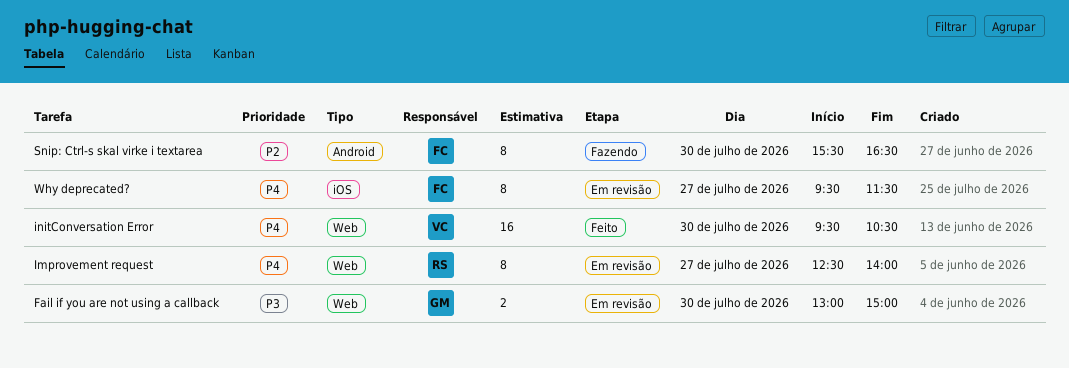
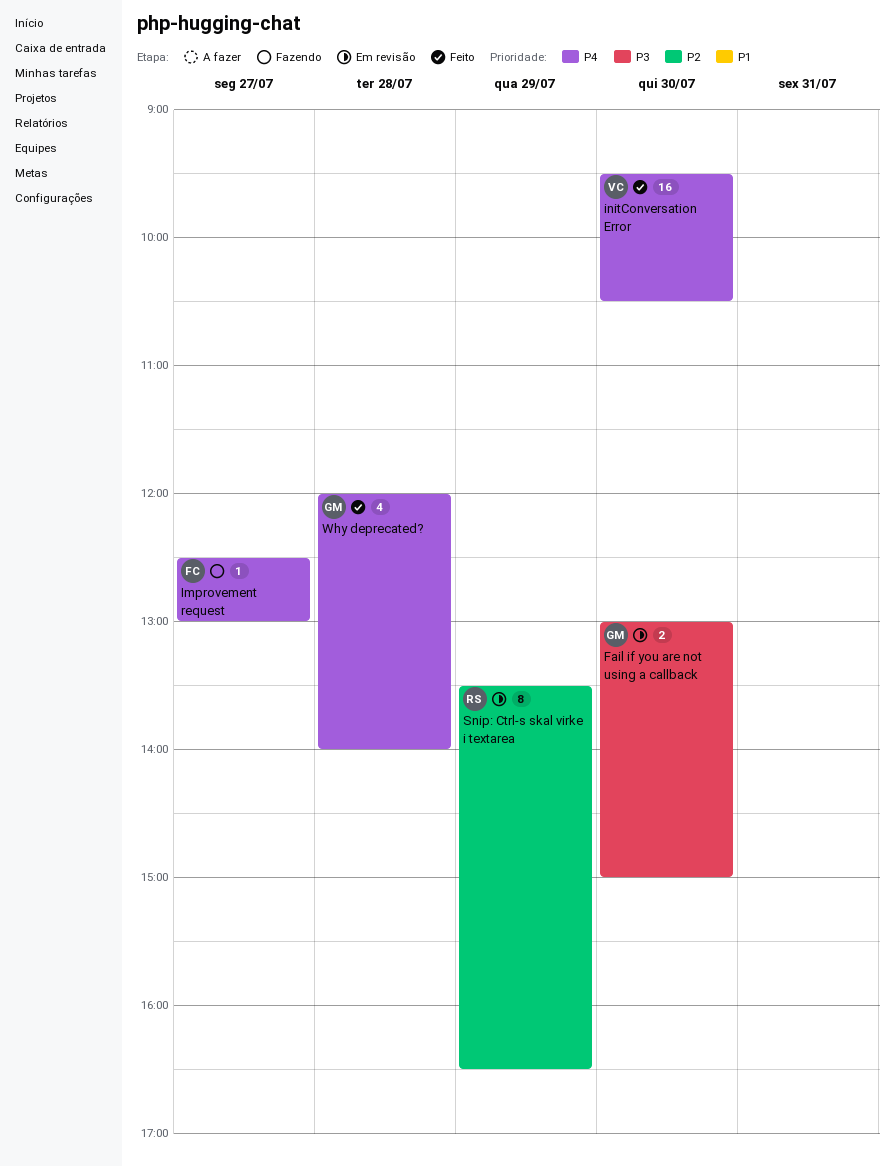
Improvement request, status: Em revisão -> Fazendo
Improvement request, owner: RS -> FC
Improvement request, estimate: 8 -> 1
Improvement request, ends: 14:00 -> 13:00
Snip: Ctrl-s skal virke i textarea, status: Fazendo -> Em revisão
Snip: Ctrl-s skal virke i textarea, owner: FC -> RS
Snip: Ctrl-s skal virke i textarea, day: Jul 30 -> Jul 29
Snip: Ctrl-s skal virke i textarea, begins: 15:30 -> 13:30
Why deprecated?, status: Em revisão -> Feito
Why deprecated?, owner: FC -> GM
Why deprecated?, estimate: 8 -> 4
Why deprecated?, day: Jul 27 -> Jul 28
Why deprecated?, begins: 09:30 -> 12:00
Why deprecated?, ends: 11:30 -> 14:00

